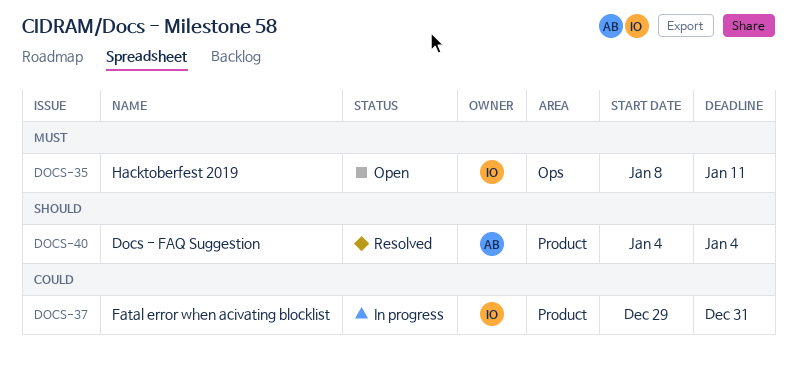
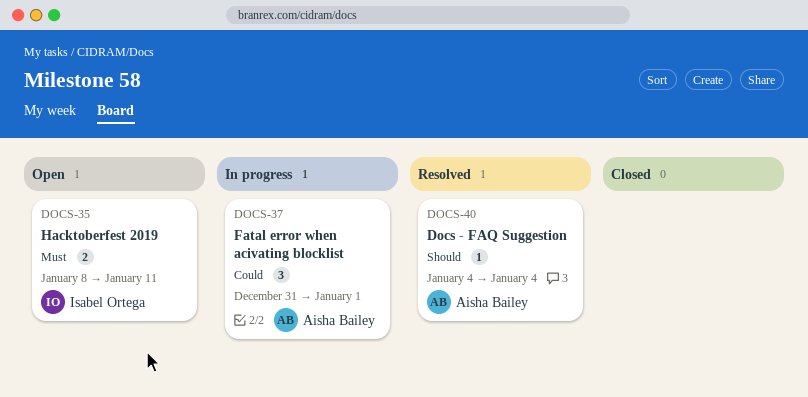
DOCS-37, owner: Isabel Ortega -> Aisha Bailey
DOCS-37, start: Dec 29 -> Dec 31
DOCS-37, due: Dec 31 -> Jan 1

